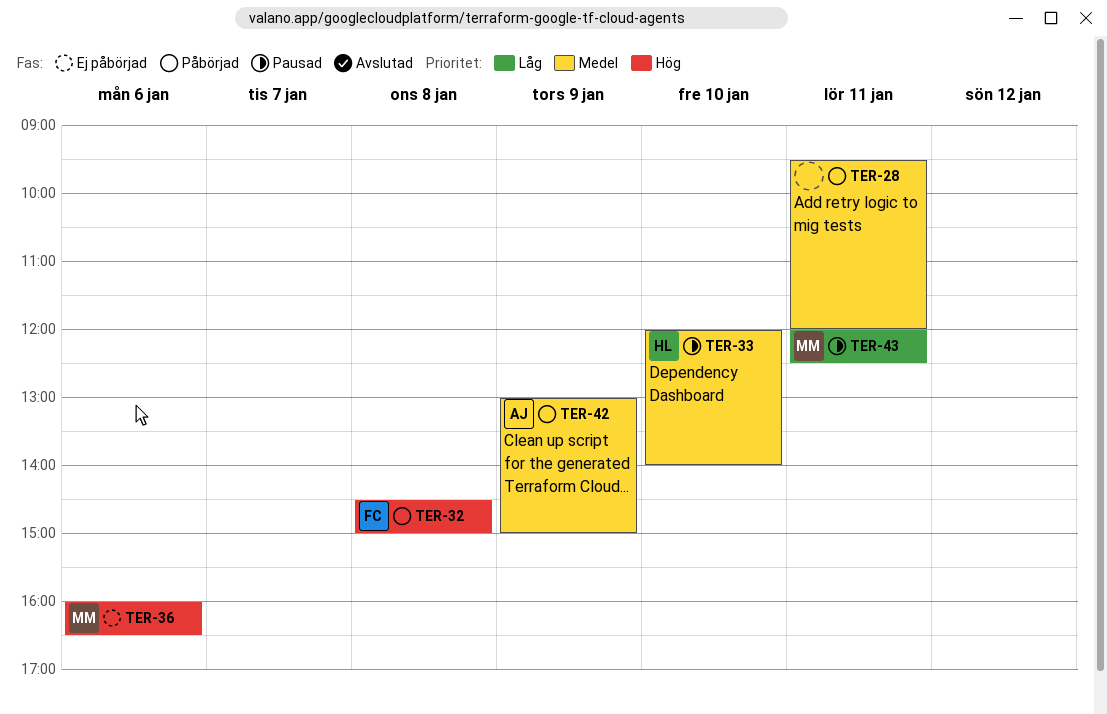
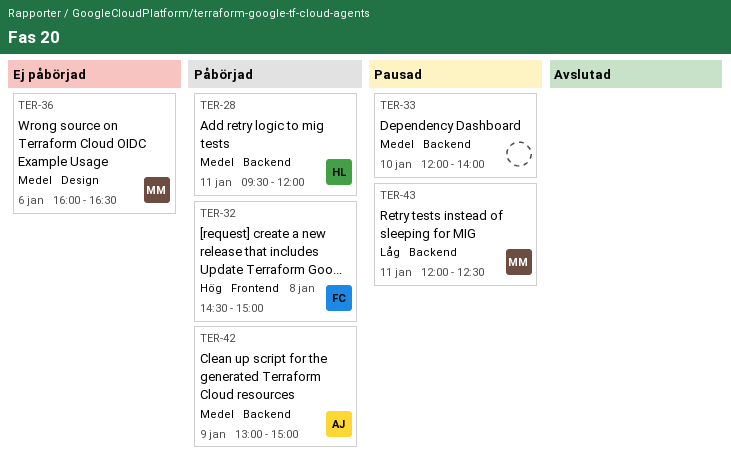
TER-28, owner: none -> HL
TER-33, owner: HL -> none
TER-36, priority: Hög -> Medel

